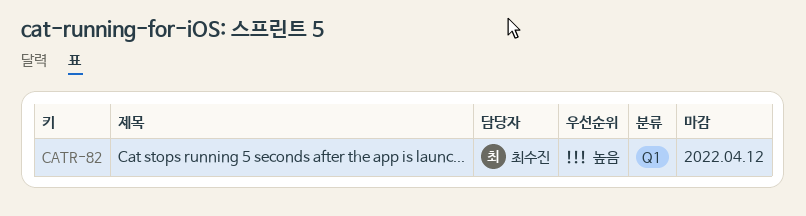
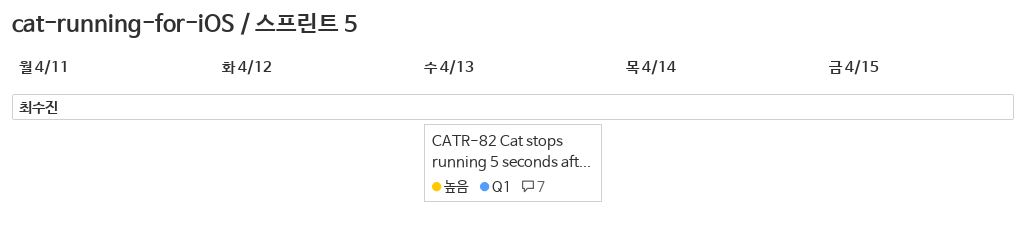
CATR-82, due: Apr 12 -> Apr 13

